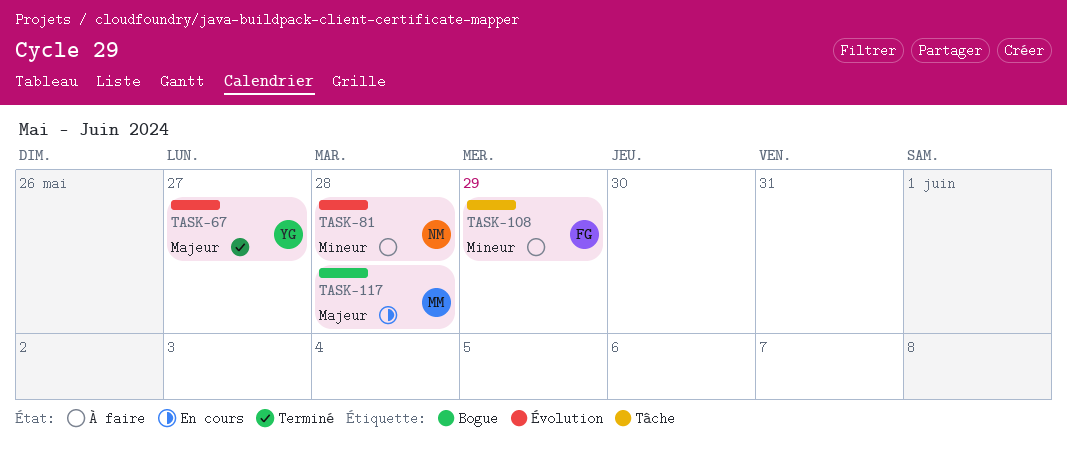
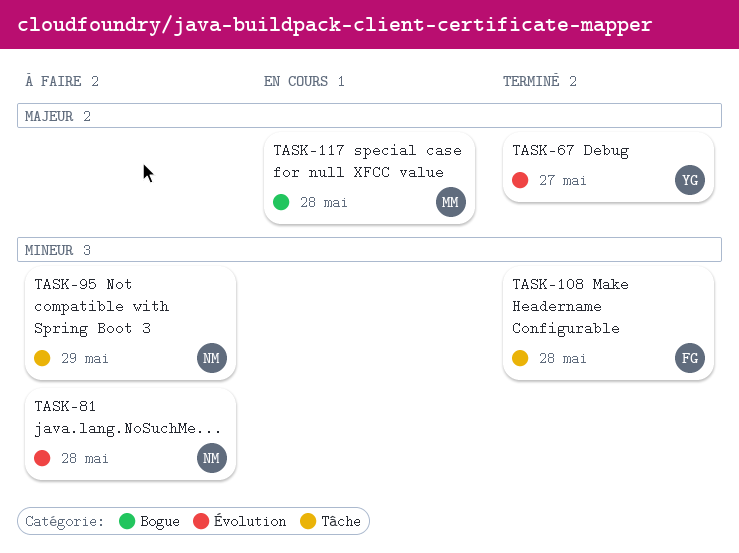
TASK-95: none -> present
TASK-108, status: À faire -> Terminé
TASK-108, due: May 29 -> May 28

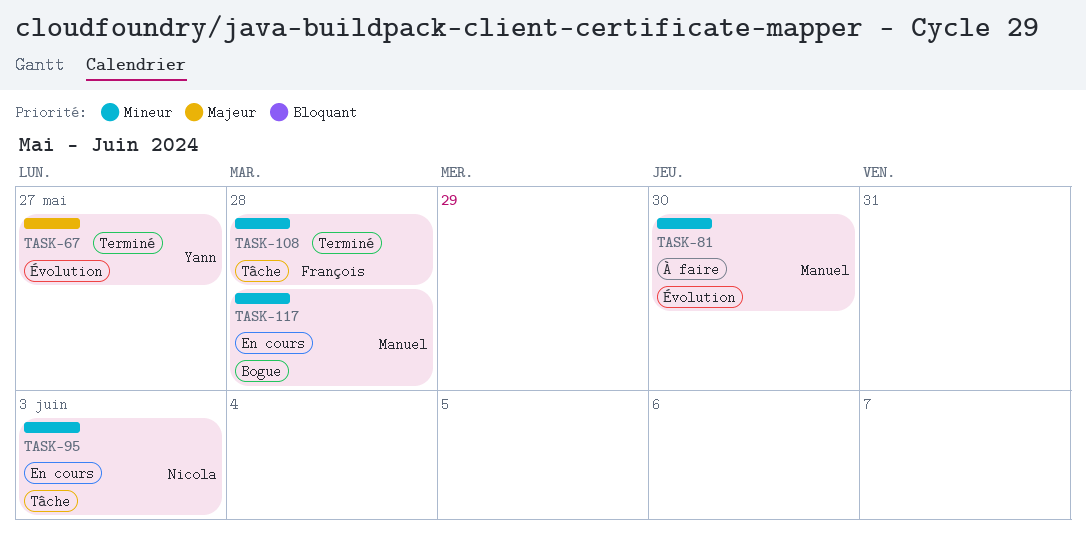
TASK-81, owner: Nicola -> Manuel
TASK-81, due: May 28 -> May 30
TASK-95, status: À faire -> En cours
TASK-95, due: May 29 -> Jun 3
TASK-117, priority: Majeur -> Mineur

